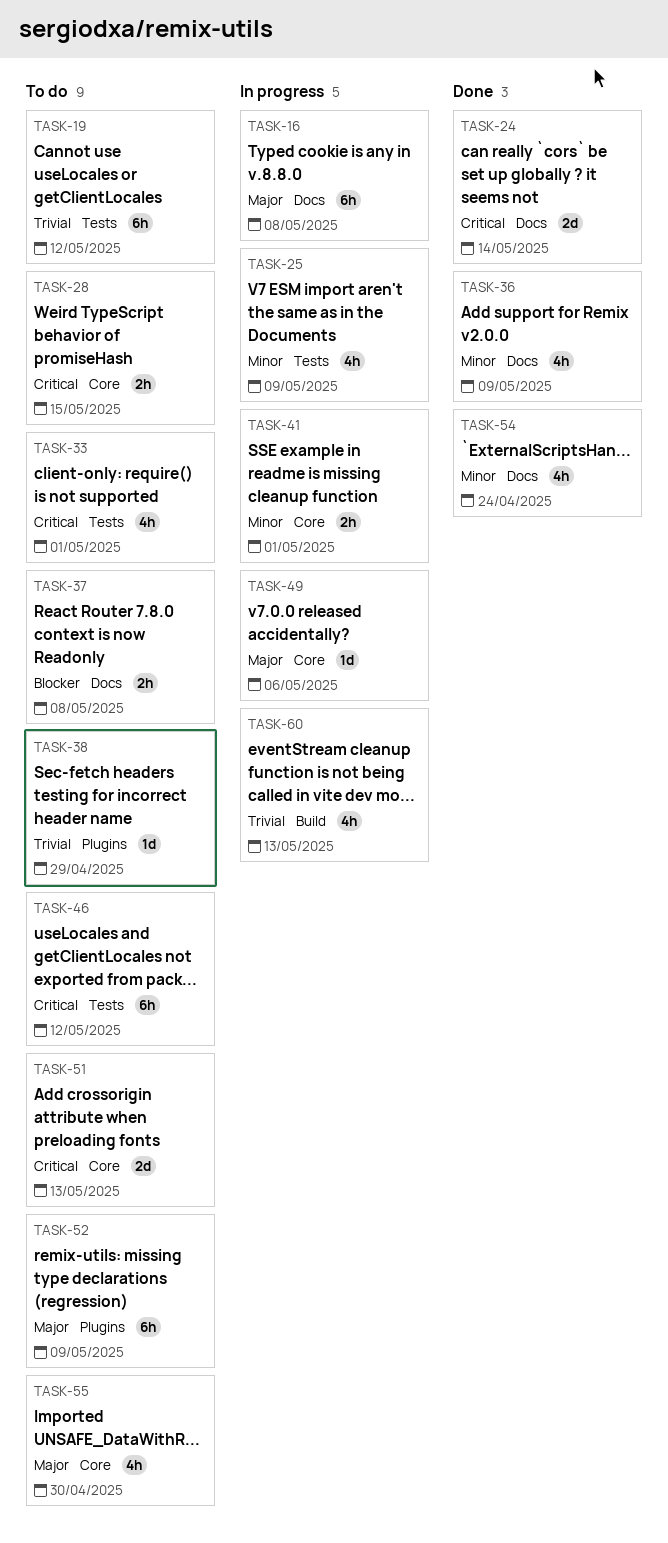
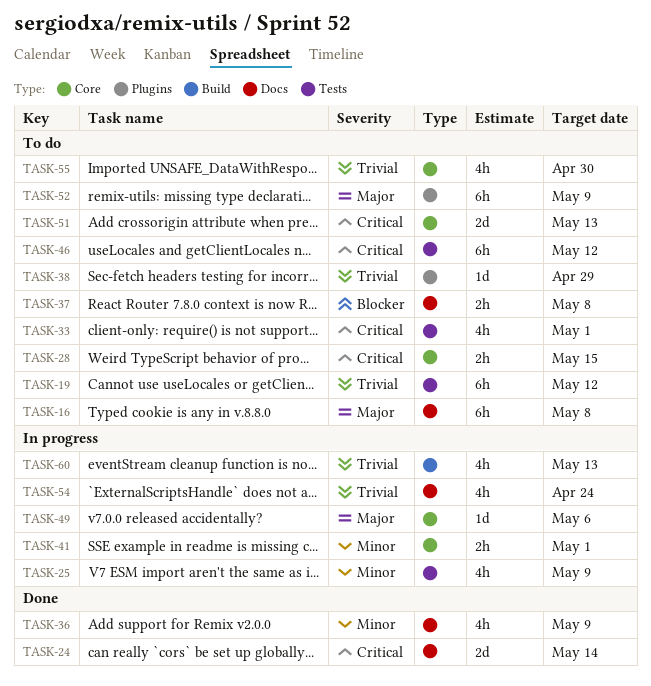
TASK-16, status: In progress -> To do
TASK-54, status: Done -> In progress
TASK-54, priority: Minor -> Trivial
TASK-55, priority: Major -> Trivial

